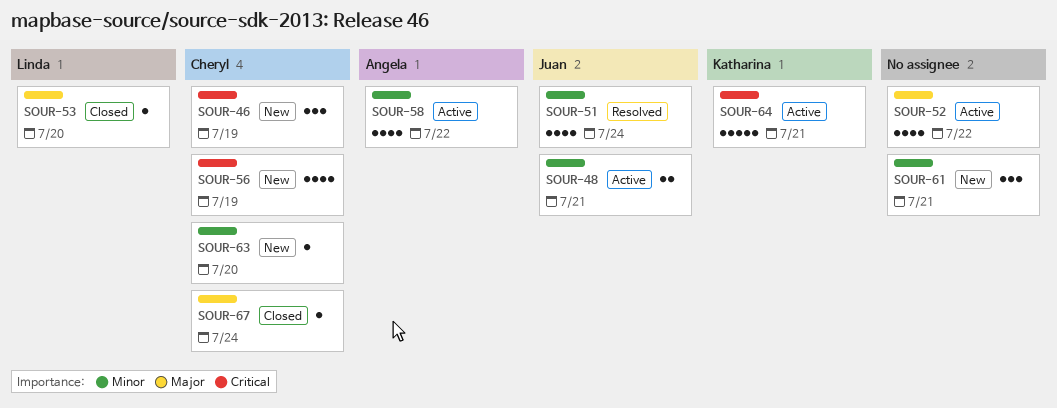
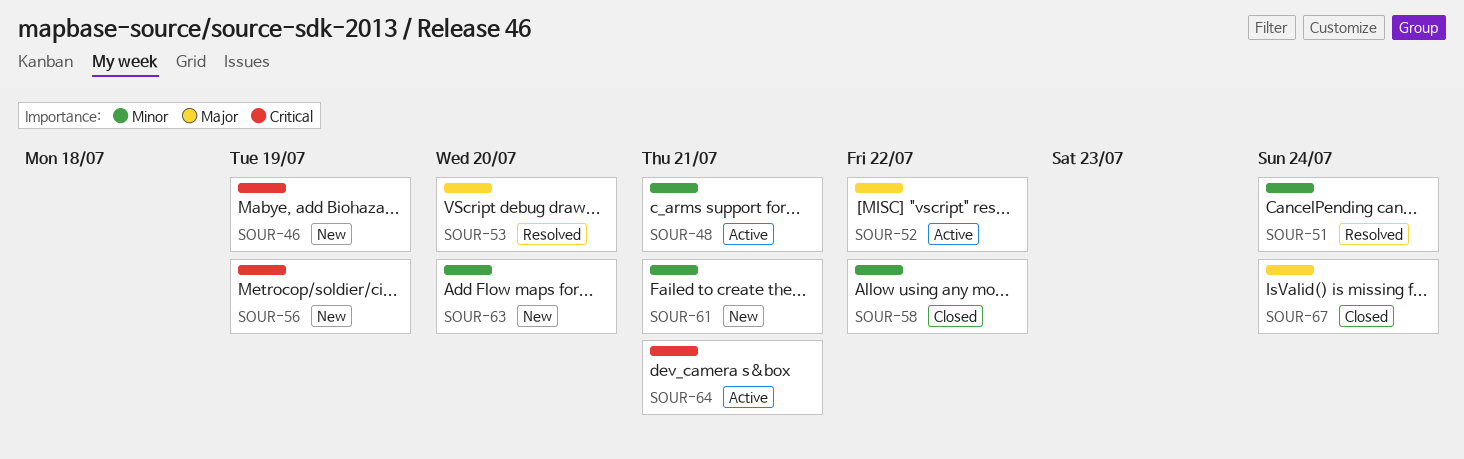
SOUR-53, status: Closed -> Resolved
SOUR-58, status: Active -> Closed

